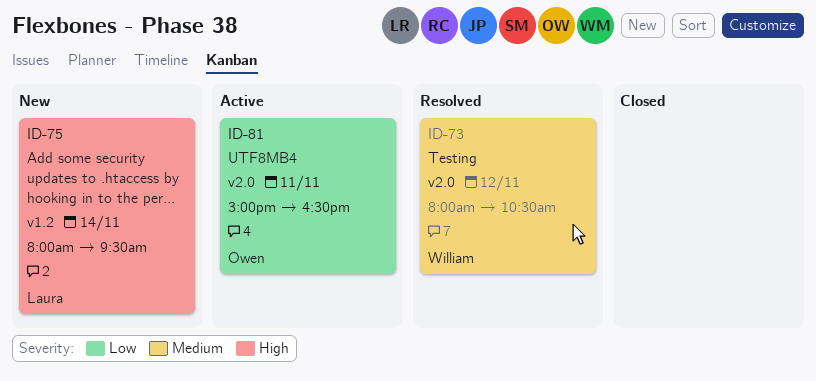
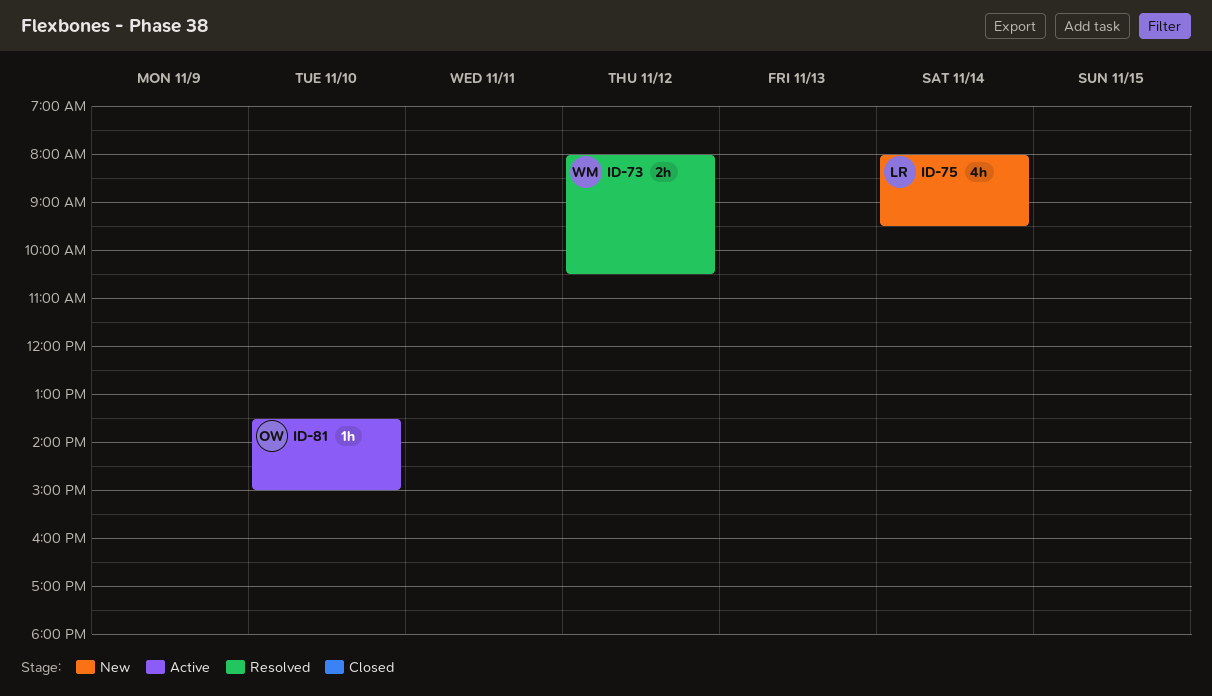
ID-81, day: Nov 11 -> Nov 10
ID-81, begins: 15:00 -> 13:30
ID-81, ends: 16:30 -> 15:00

